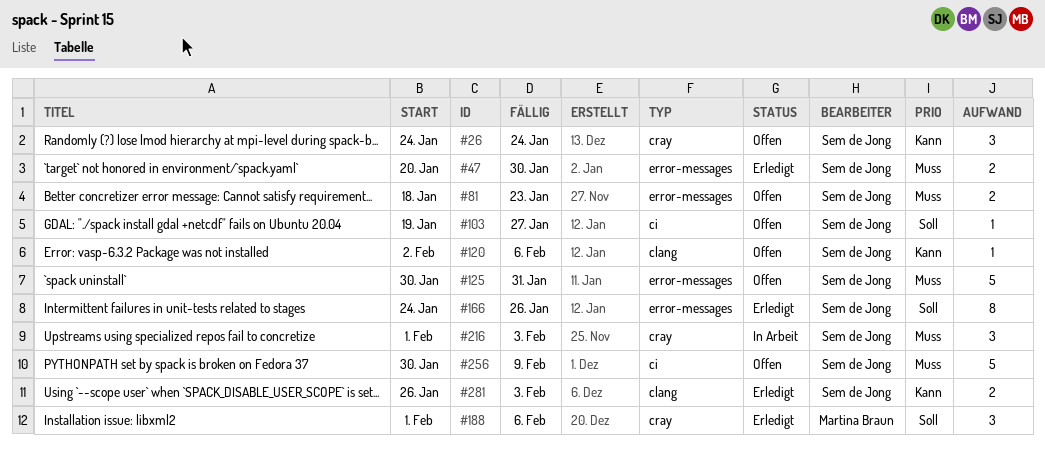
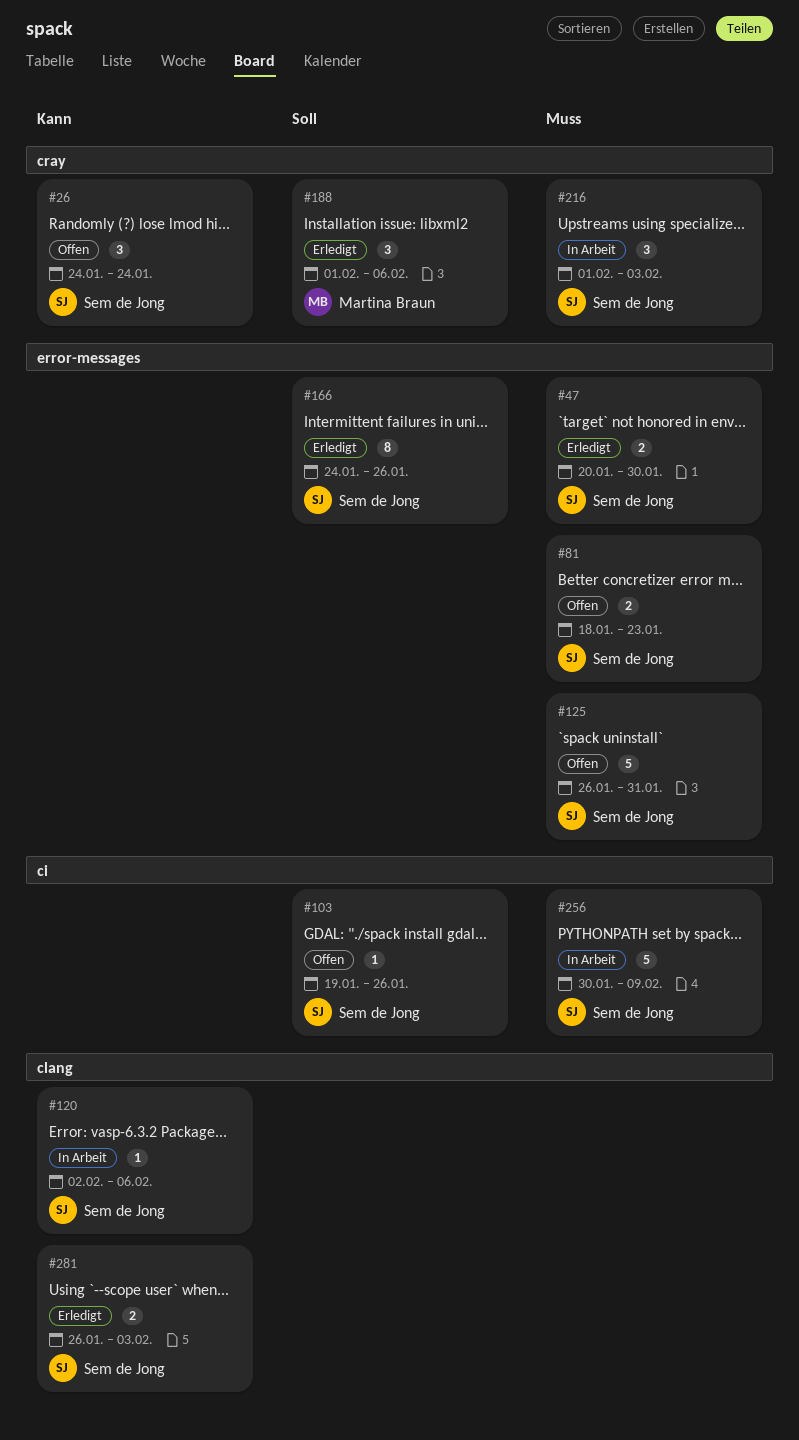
#103, due: Jan 27 -> Jan 26
#120, status: Offen -> In Arbeit
#125, start: Jan 30 -> Jan 26
#256, status: Offen -> In Arbeit

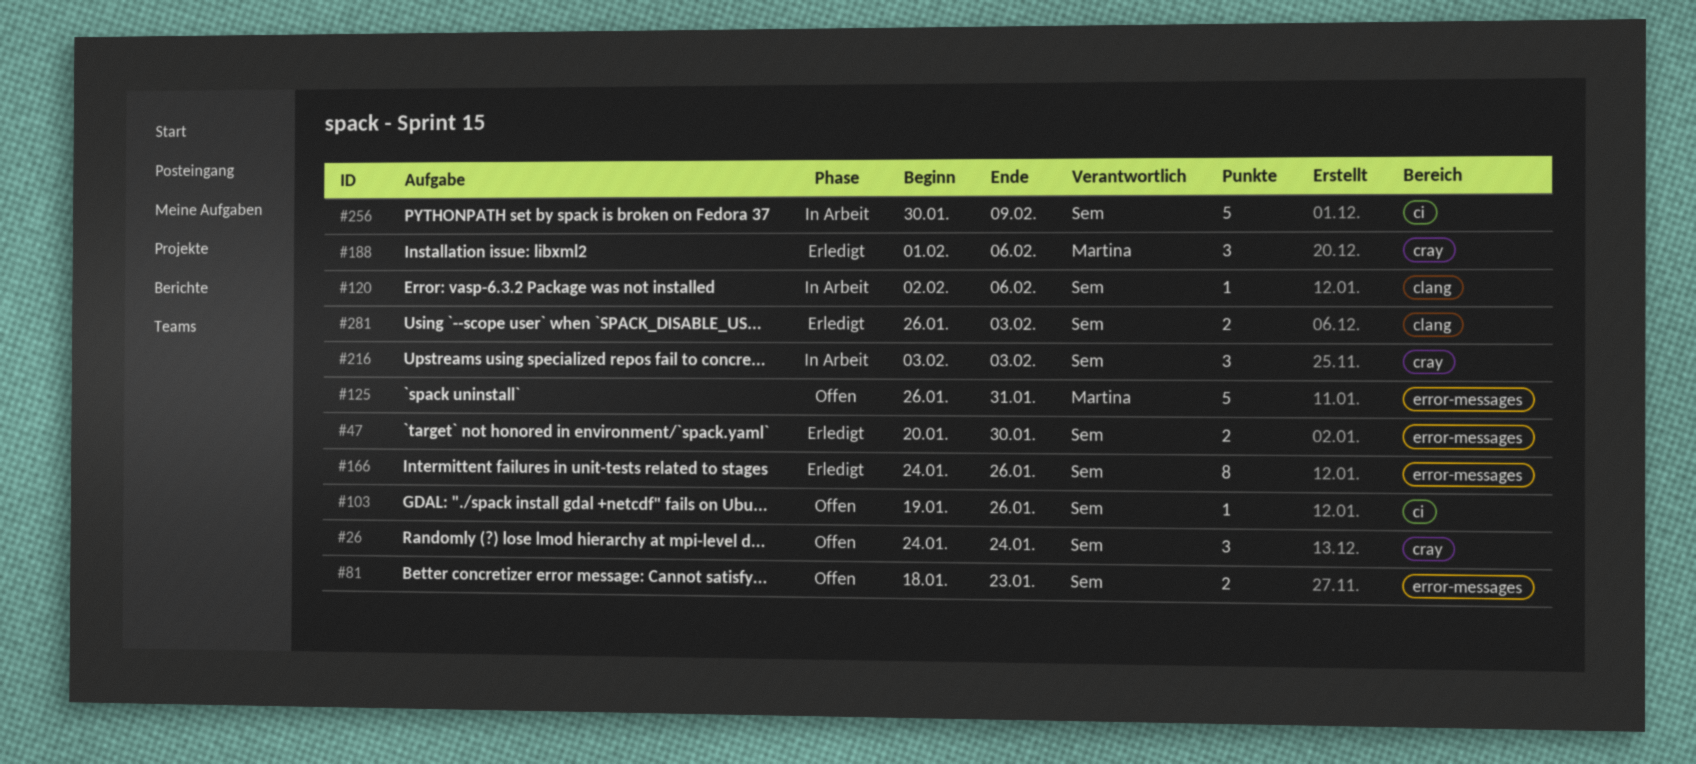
#125, owner: Sem de Jong -> Martina Braun
#216, start: Feb 1 -> Feb 3

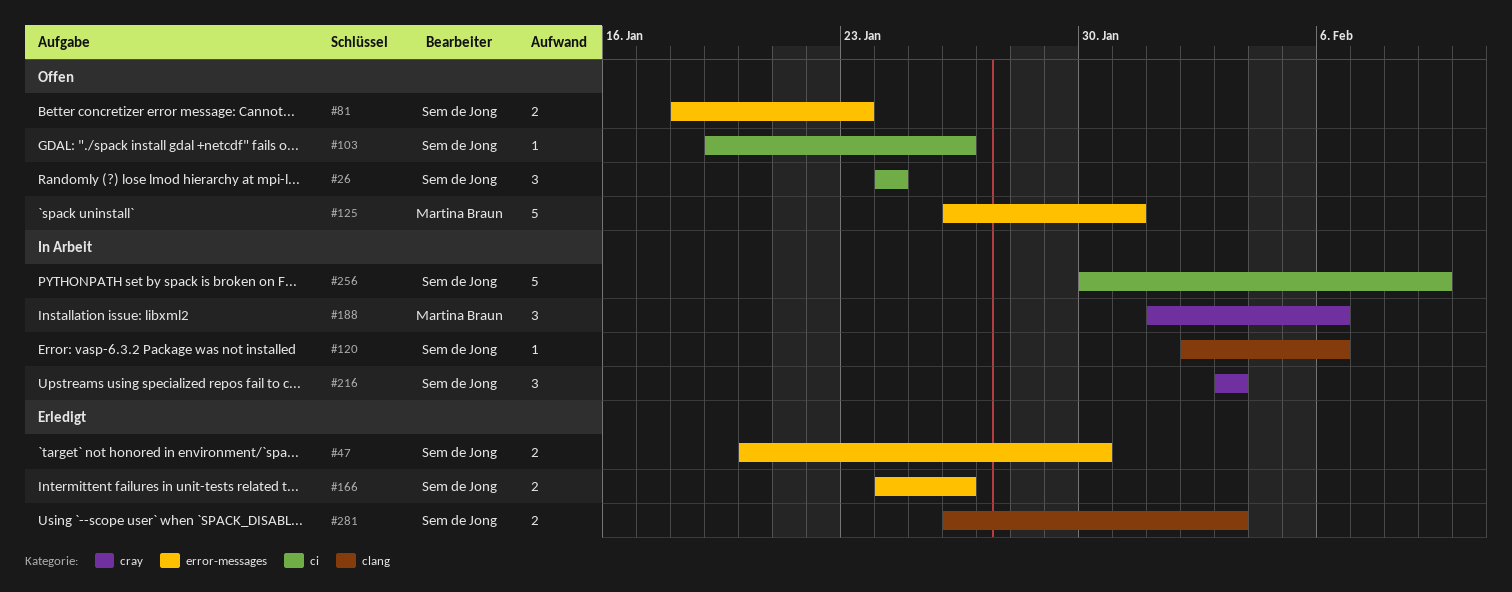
#26, label: cray -> ci
#166, estimate: 8 -> 2
#188, status: Erledigt -> In Arbeit

